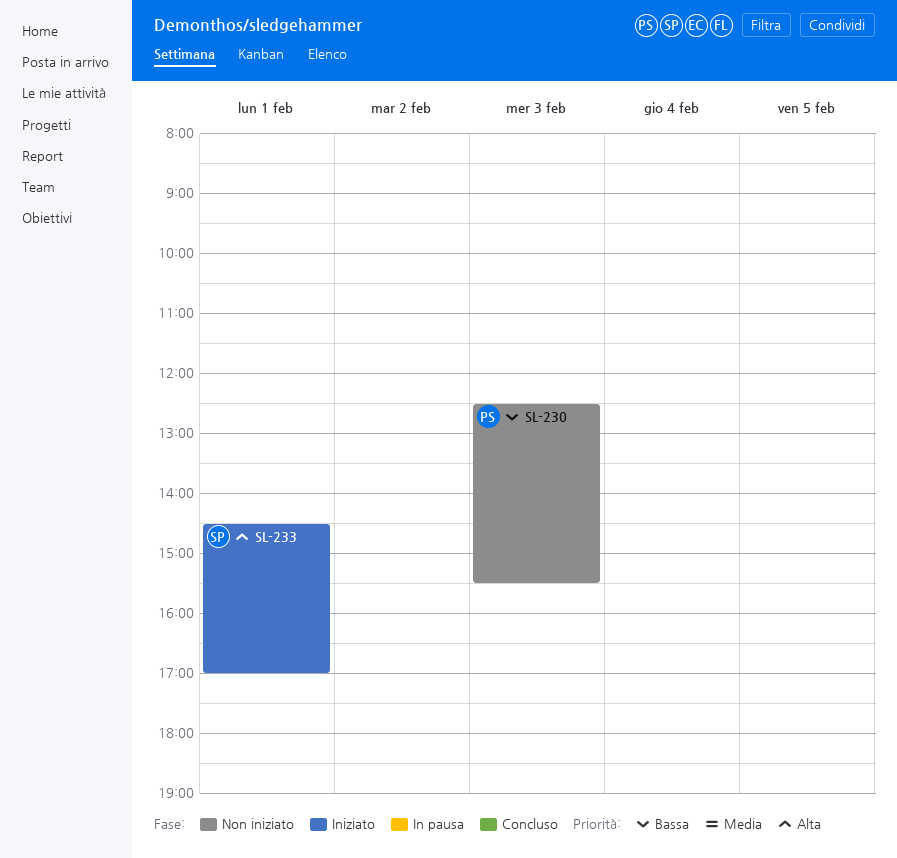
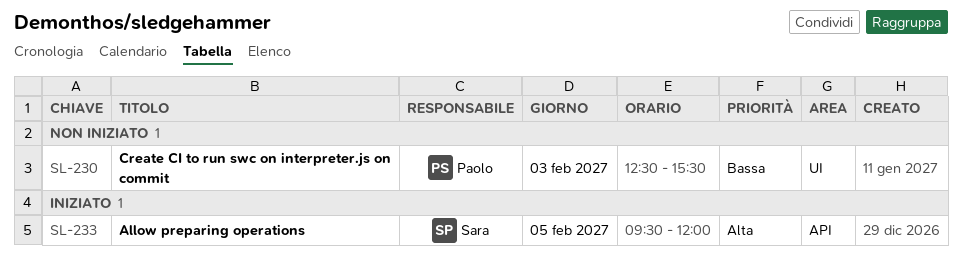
SL-233, day: Feb 1 -> Feb 5
SL-233, begins: 14:30 -> 09:30
SL-233, ends: 17:00 -> 12:00

